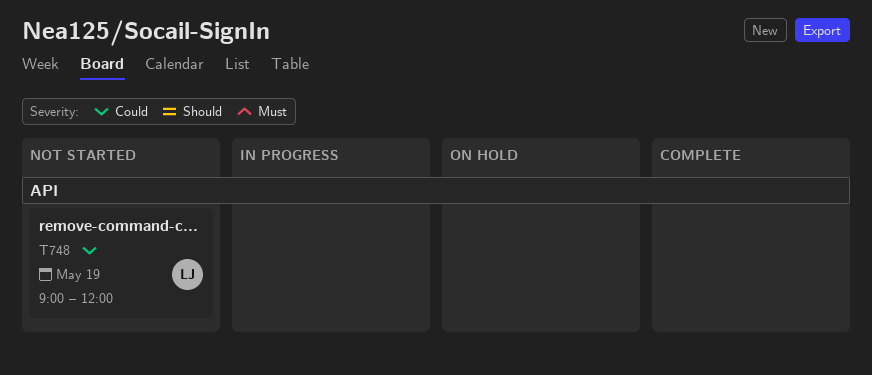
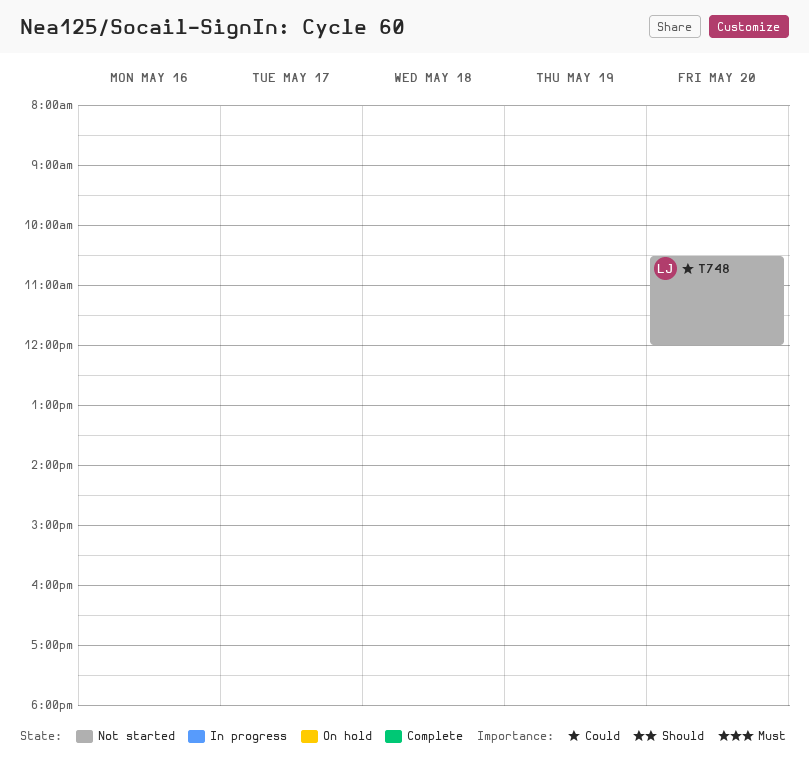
T748, day: May 19 -> May 20
T748, begins: 09:00 -> 10:30

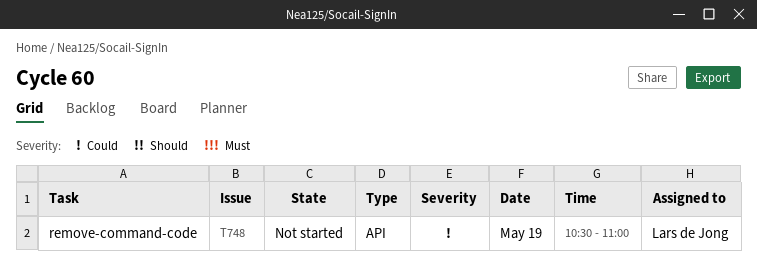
T748, day: May 20 -> May 19
T748, ends: 12:00 -> 11:00

